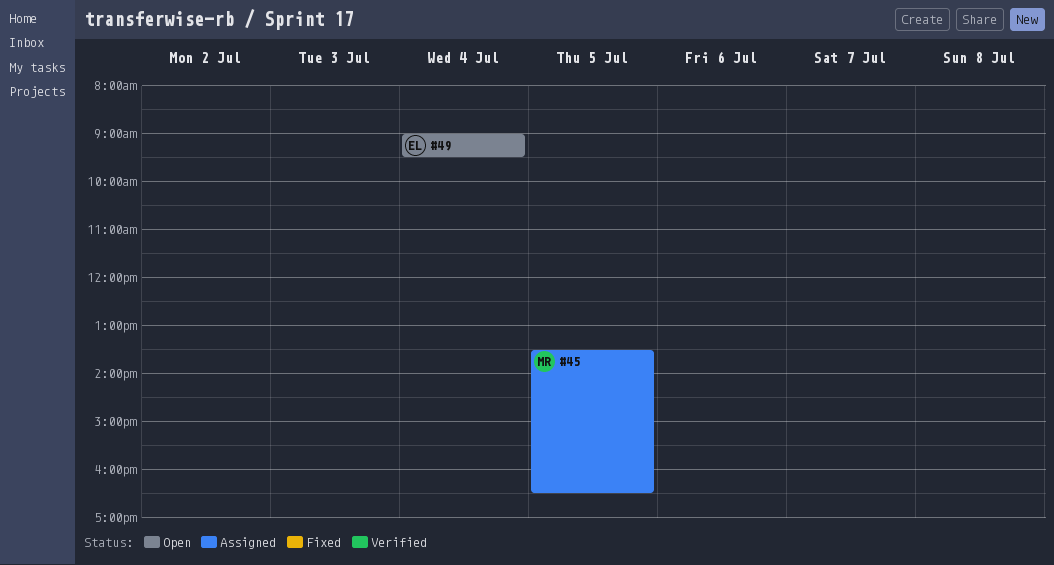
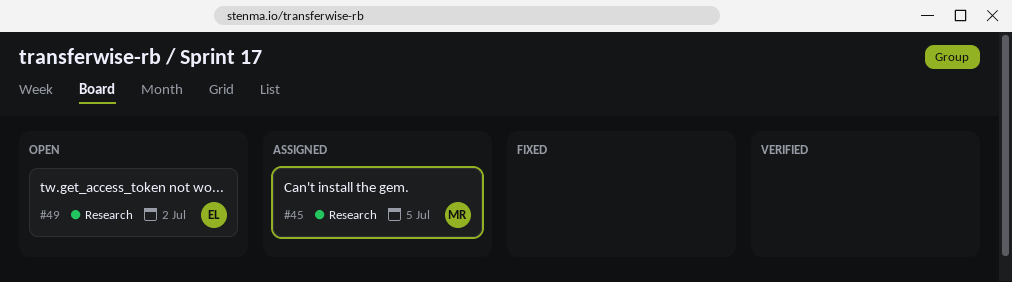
#49, day: Jul 4 -> Jul 2

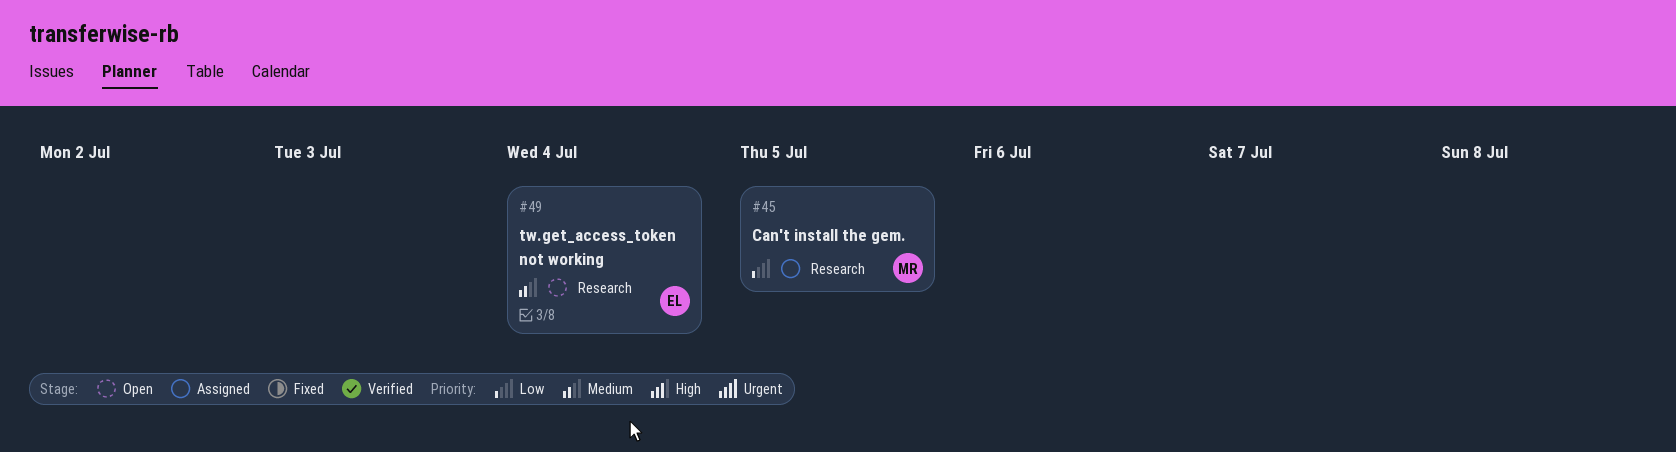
#49, day: Jul 2 -> Jul 4

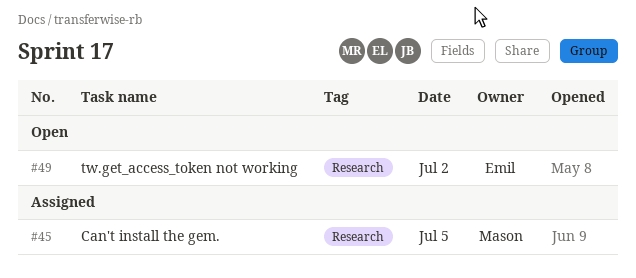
#49, day: Jul 4 -> Jul 2

